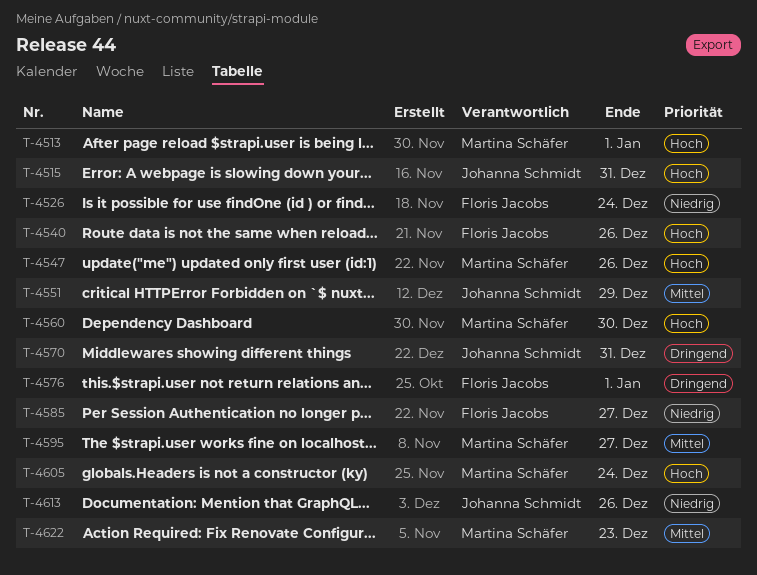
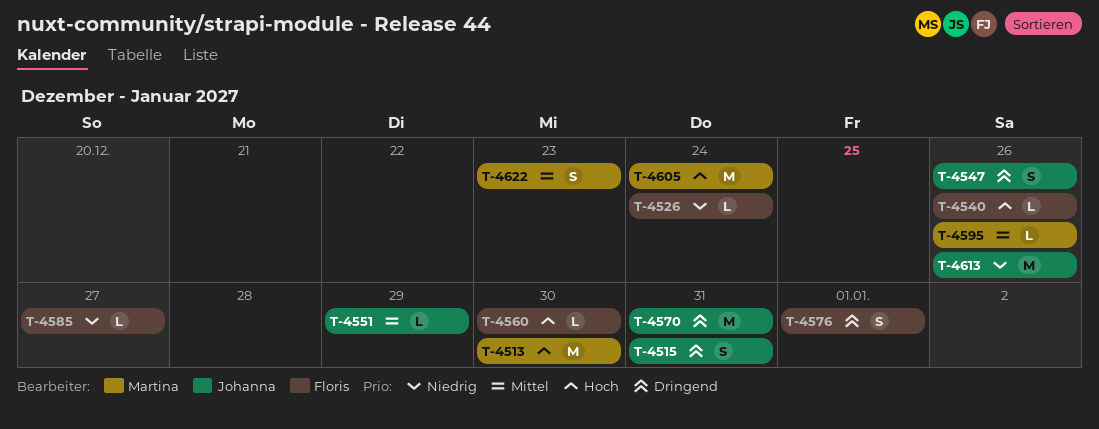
T-4513, due: Jan 1 -> Dec 30
T-4515, priority: Hoch -> Dringend
T-4547, owner: Martina Schäfer -> Johanna Schmidt
T-4547, priority: Hoch -> Dringend
T-4560, owner: Martina Schäfer -> Floris Jacobs
T-4595, due: Dec 27 -> Dec 26

